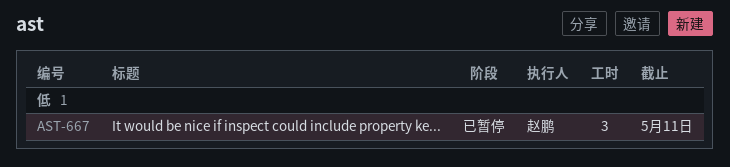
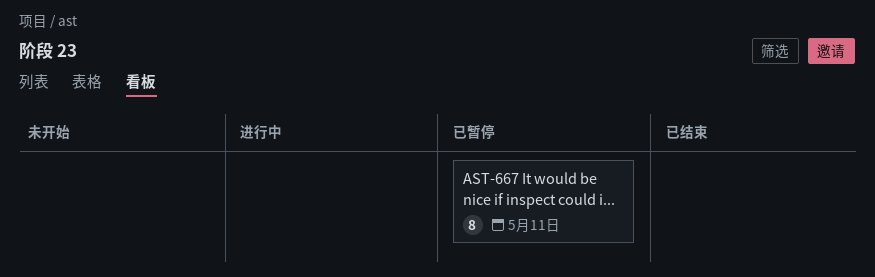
AST-667, estimate: 3 -> 8

